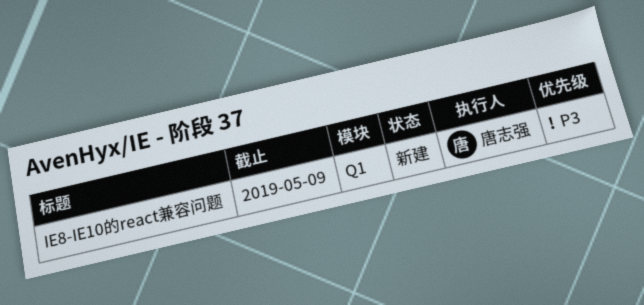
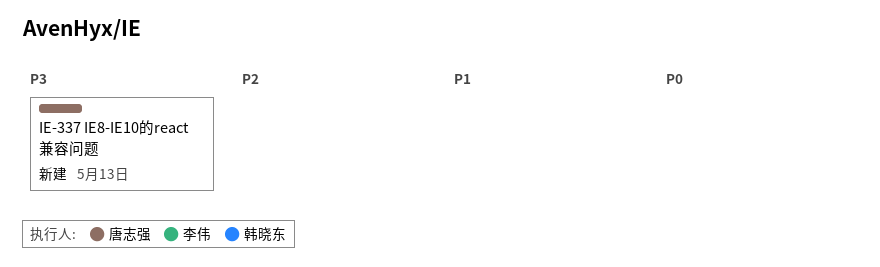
IE8-IE10的react兼容问题, due: May 9 -> May 13

